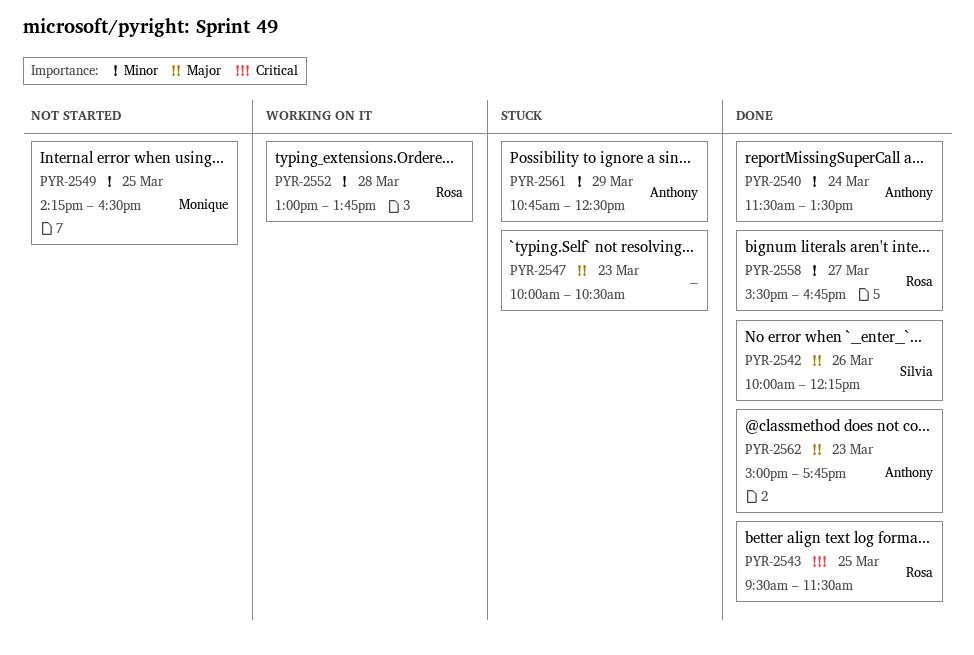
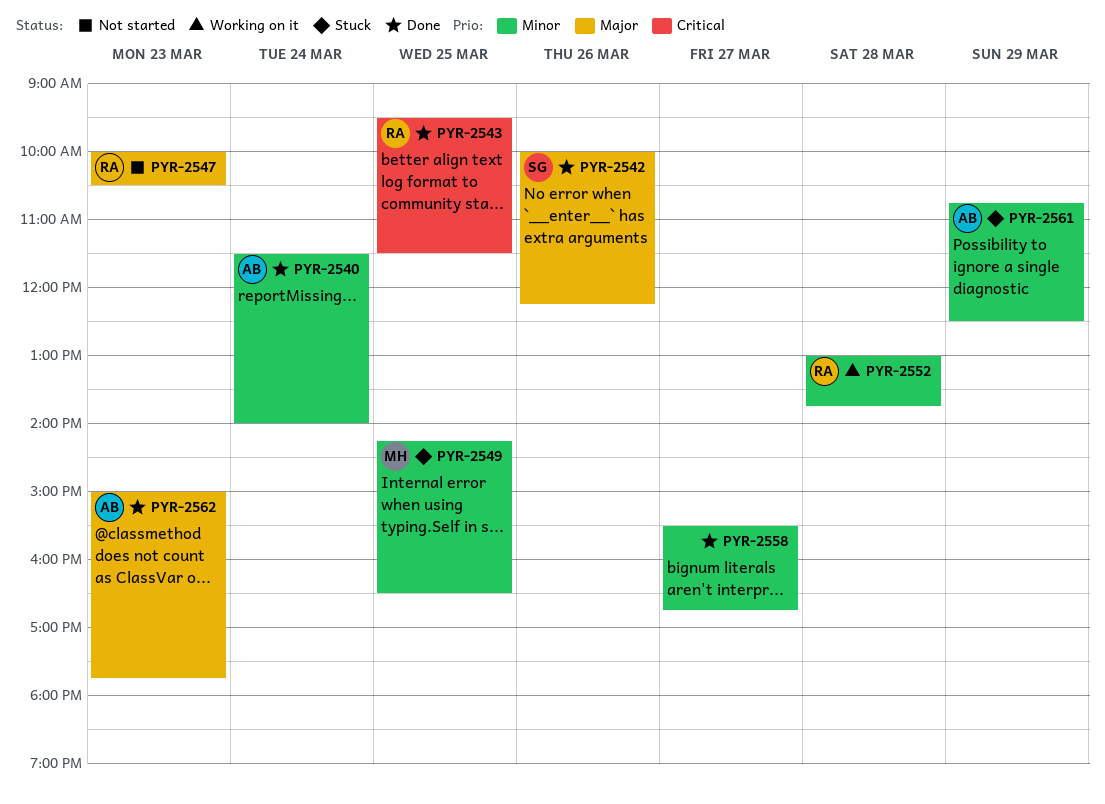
PYR-2540, ends: 13:30 -> 14:00
PYR-2547, status: Stuck -> Not started
PYR-2547, owner: none -> Rosa
PYR-2549, status: Not started -> Stuck
PYR-2558, owner: Rosa -> none

